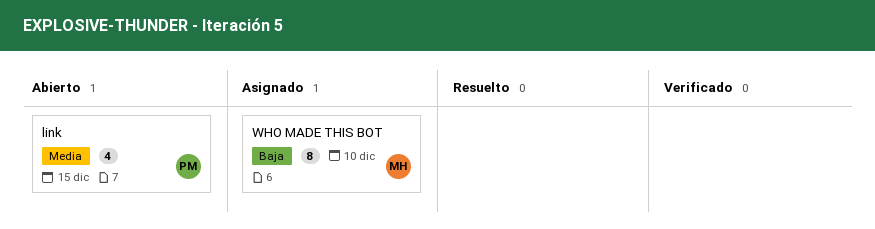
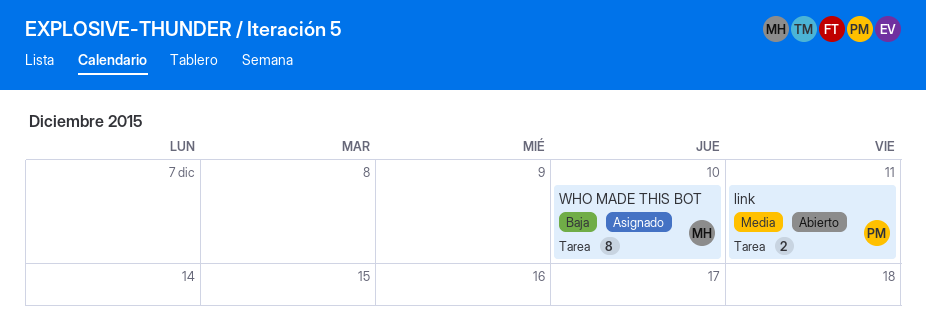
link, estimate: 4 -> 2
link, due: Dec 15 -> Dec 11

